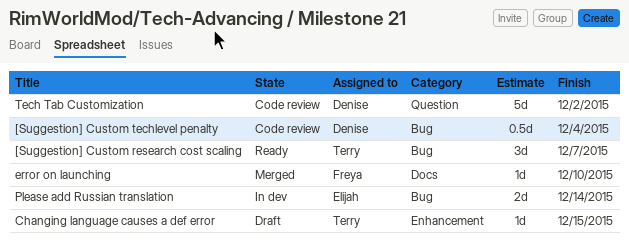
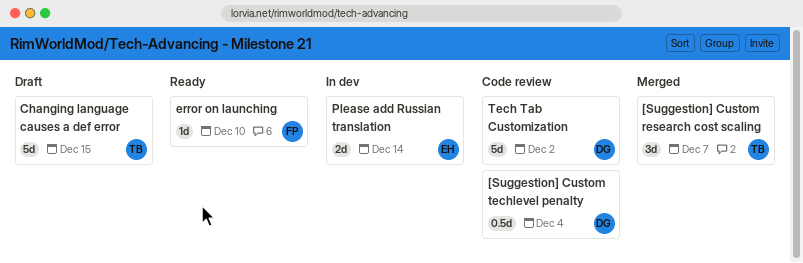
[Suggestion] Custom research cost scaling, status: Ready -> Merged
Changing language causes a def error, estimate: 1d -> 5d
error on launching, status: Merged -> Ready

